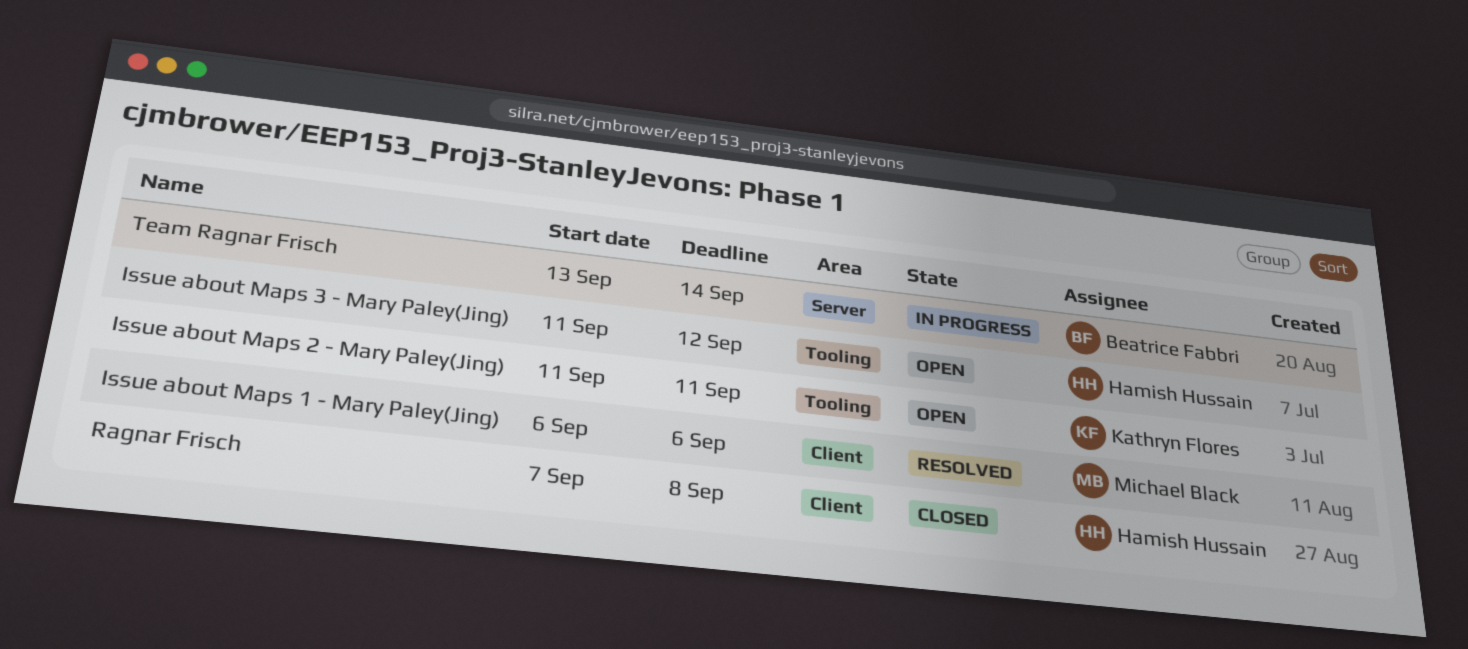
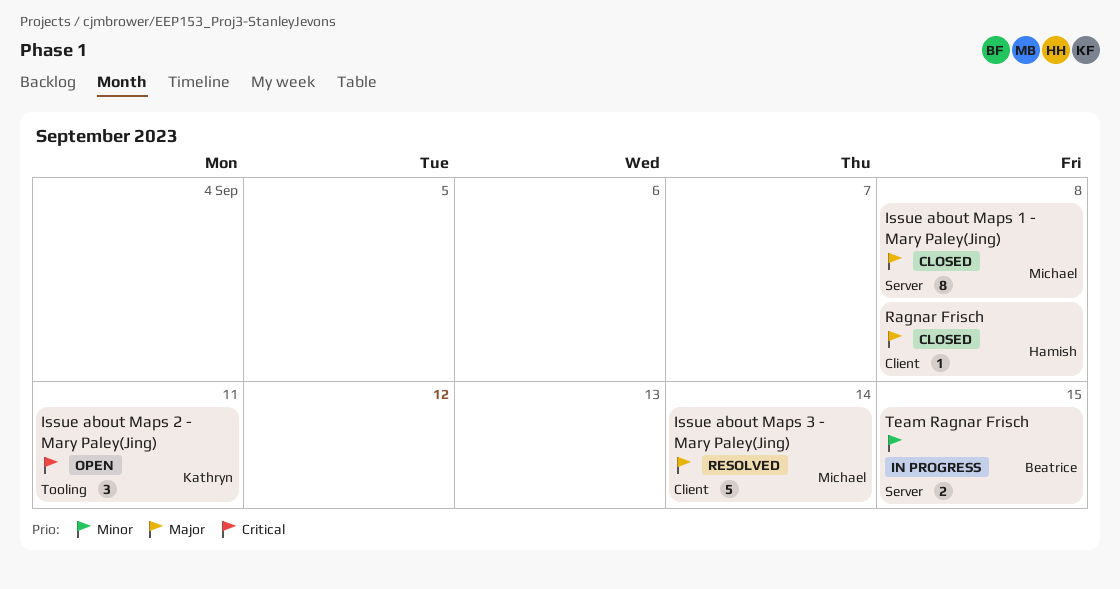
Issue about Maps 1 - Mary Paley(Jing), status: Resolved -> Closed
Issue about Maps 1 - Mary Paley(Jing), label: Client -> Server
Issue about Maps 1 - Mary Paley(Jing), due: Sep 6 -> Sep 8
Issue about Maps 3 - Mary Paley(Jing), status: Open -> Resolved
Issue about Maps 3 - Mary Paley(Jing), owner: Hamish Hussain -> Michael Black
Issue about Maps 3 - Mary Paley(Jing), label: Tooling -> Client
Issue about Maps 3 - Mary Paley(Jing), due: Sep 12 -> Sep 14
Team Ragnar Frisch, due: Sep 14 -> Sep 15

